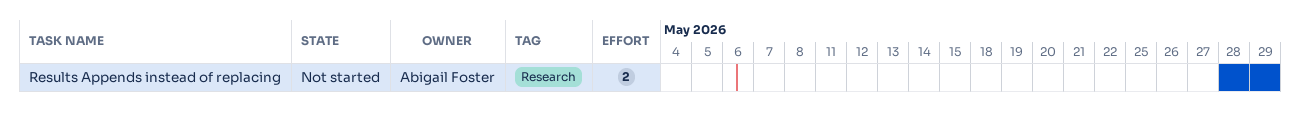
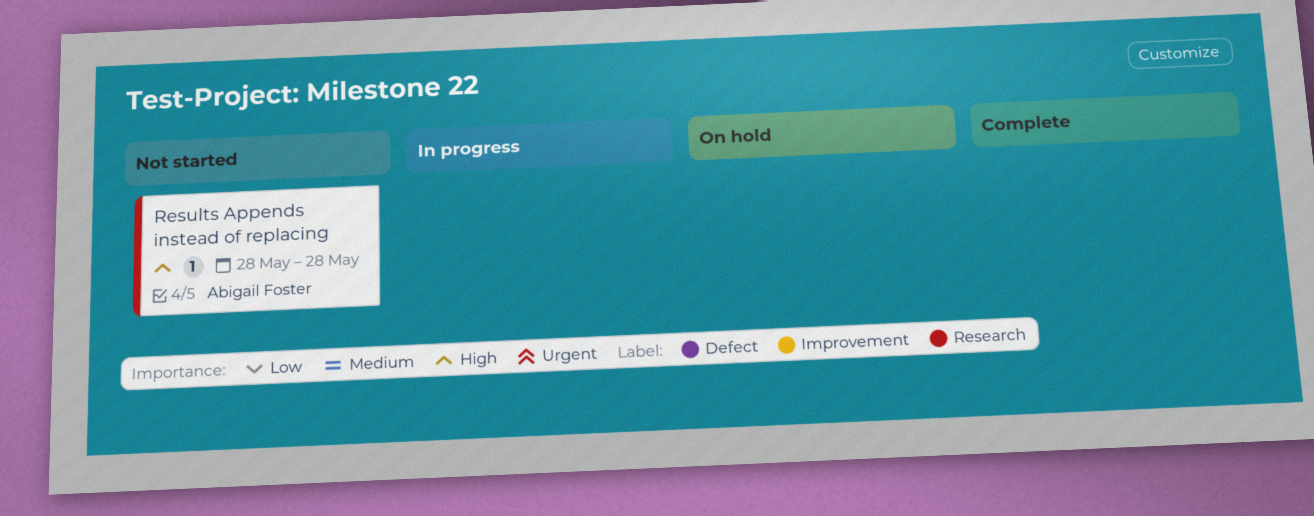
Results Appends instead of replacing, estimate: 2 -> 1
Results Appends instead of replacing, due: May 29 -> May 28

